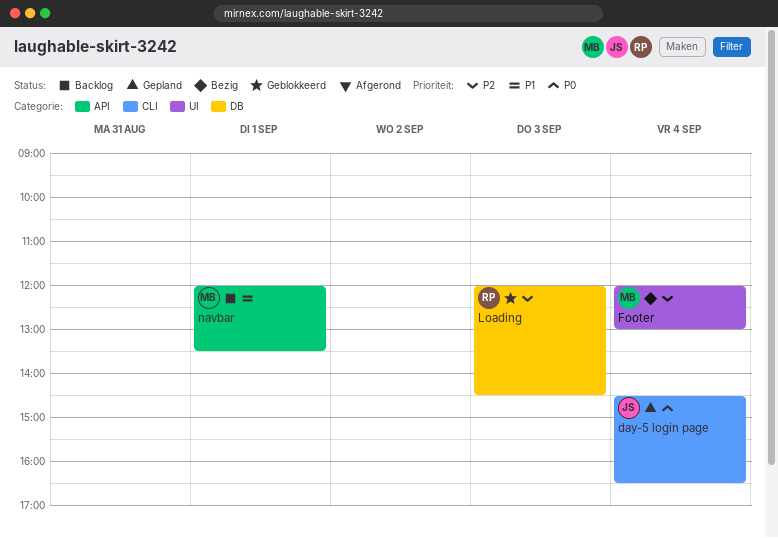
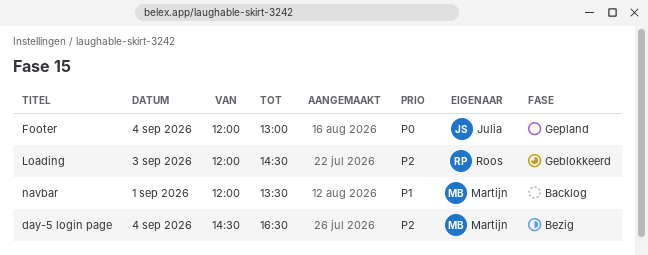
day-5 login page, status: Gepland -> Bezig
day-5 login page, owner: Julia -> Martijn
day-5 login page, priority: P0 -> P2
Footer, status: Bezig -> Gepland
Footer, owner: Martijn -> Julia
Footer, priority: P2 -> P0

